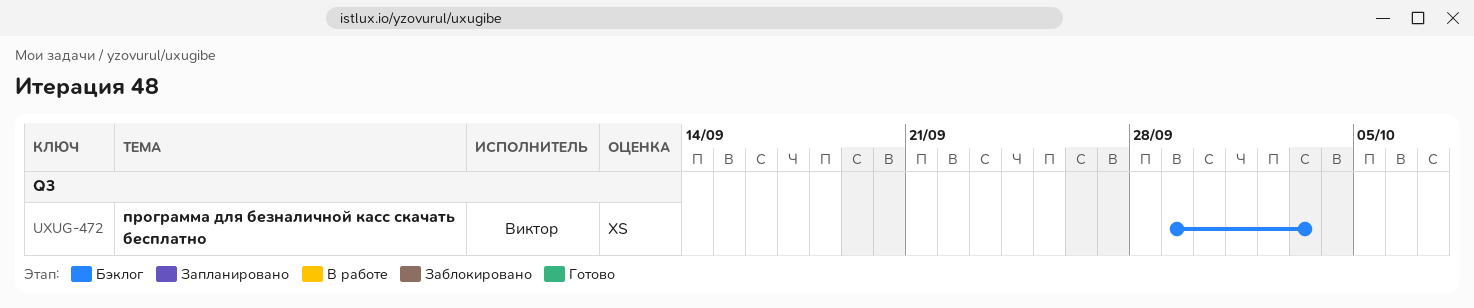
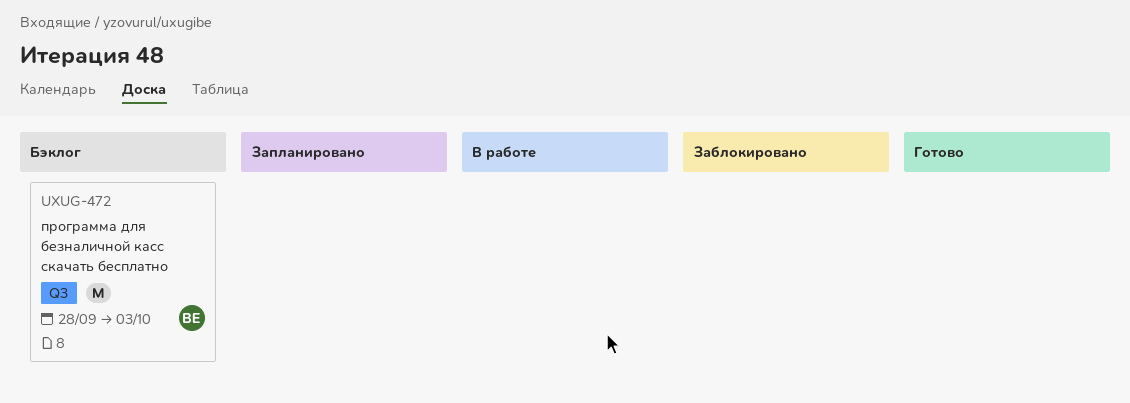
UXUG-472, estimate: XS -> M
UXUG-472, start: Sep 29 -> Sep 28

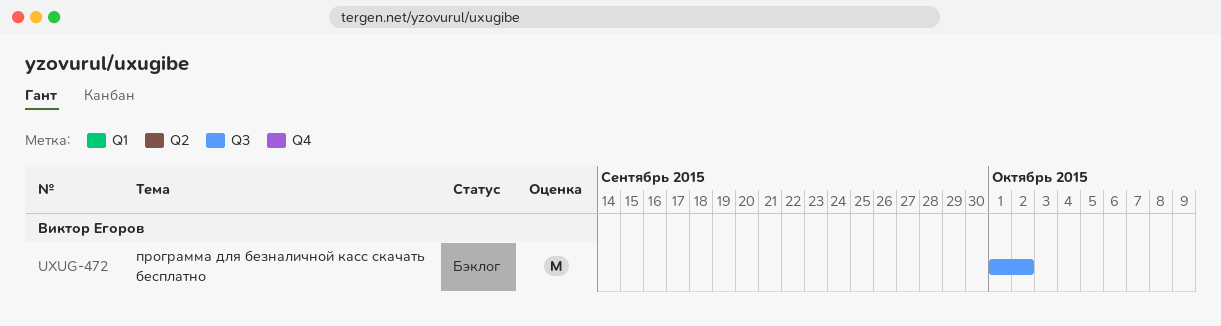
UXUG-472, start: Sep 28 -> Oct 1
UXUG-472, due: Oct 3 -> Oct 2

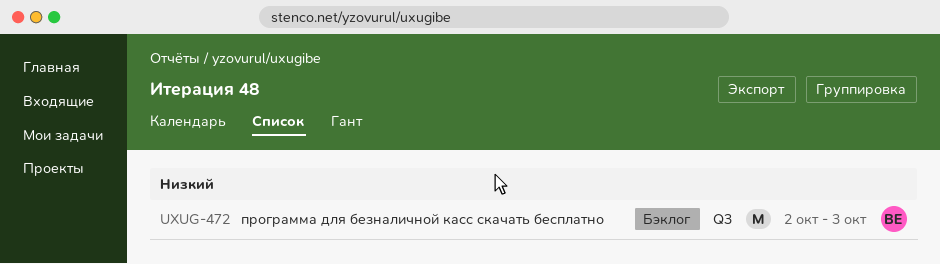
UXUG-472, start: Oct 1 -> Oct 2
UXUG-472, due: Oct 2 -> Oct 3

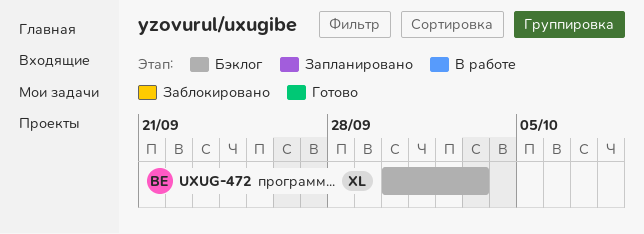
UXUG-472, estimate: M -> XL
UXUG-472, start: Oct 2 -> Sep 30

